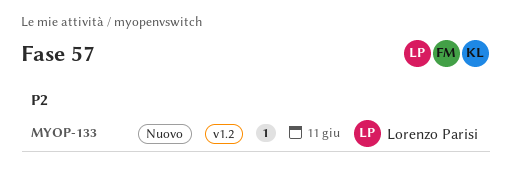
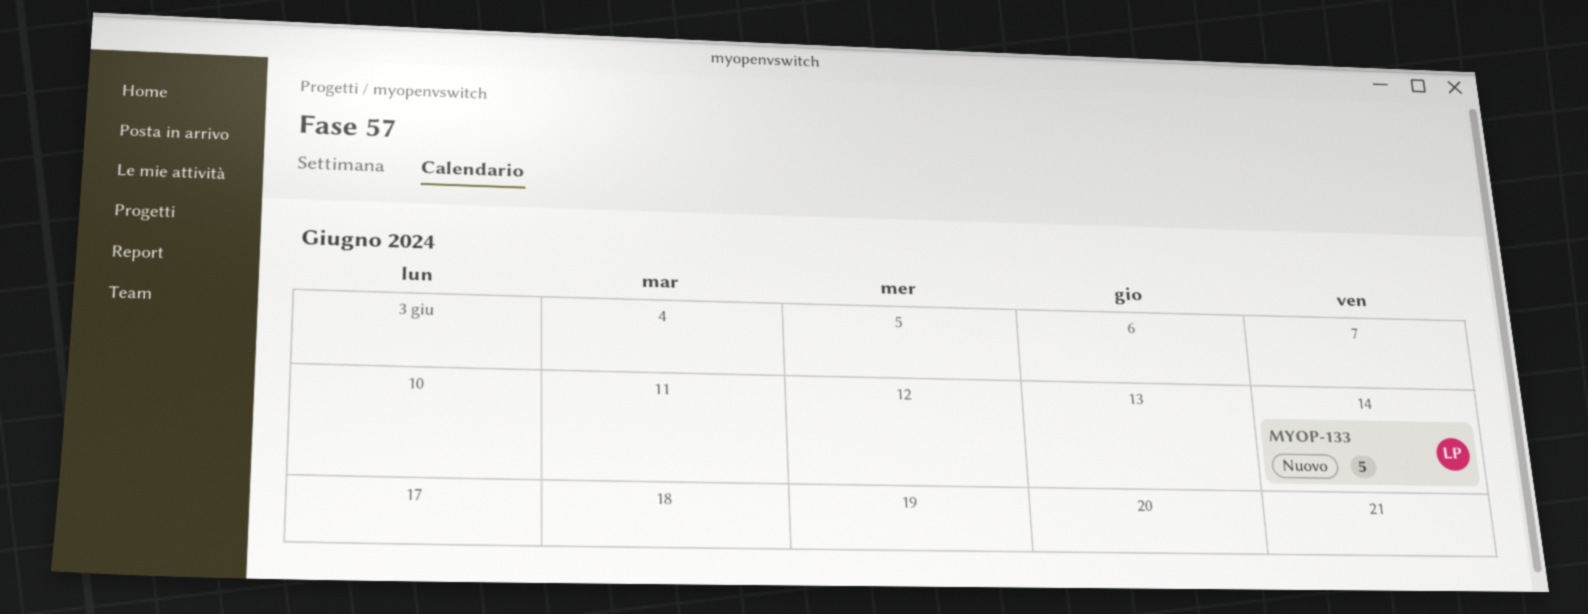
MYOP-133, estimate: 1 -> 5
MYOP-133, due: Jun 11 -> Jun 14

